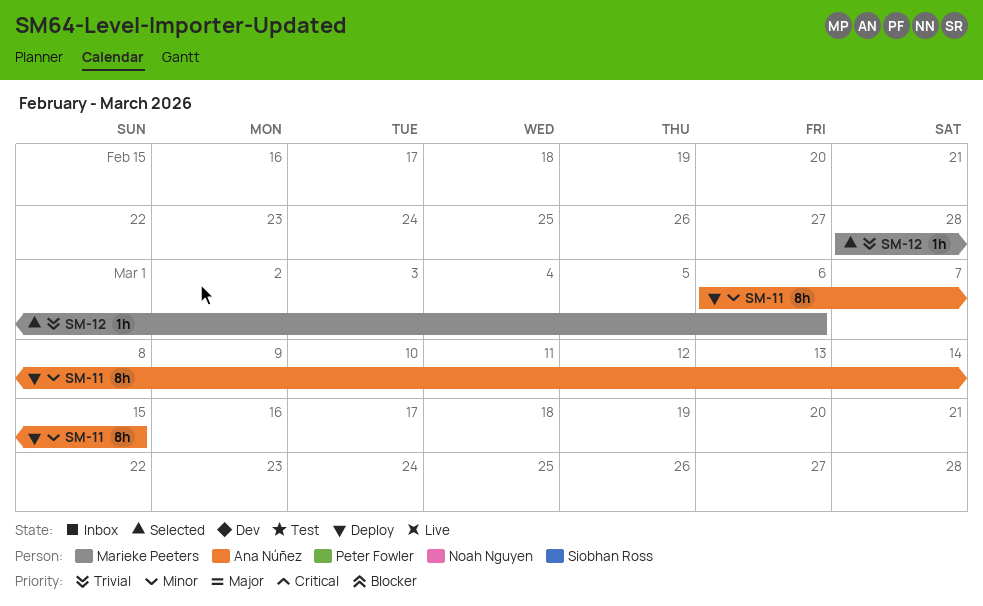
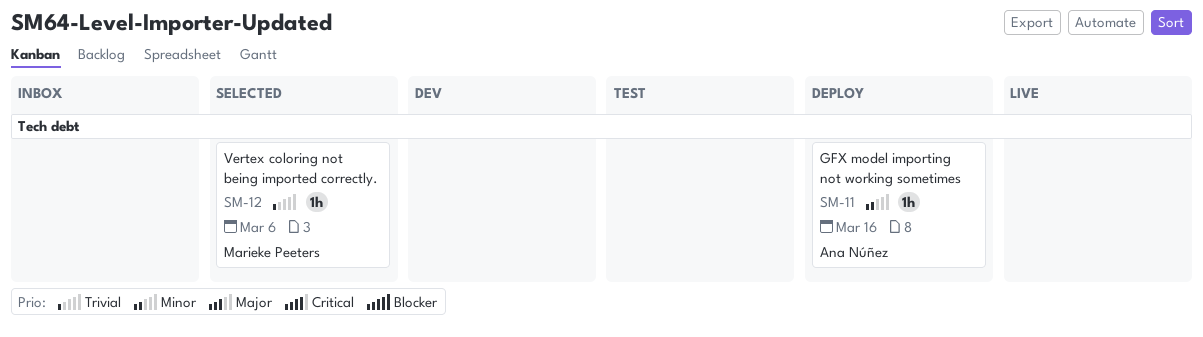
SM-11, estimate: 8h -> 1h
SM-11, due: Mar 15 -> Mar 16

